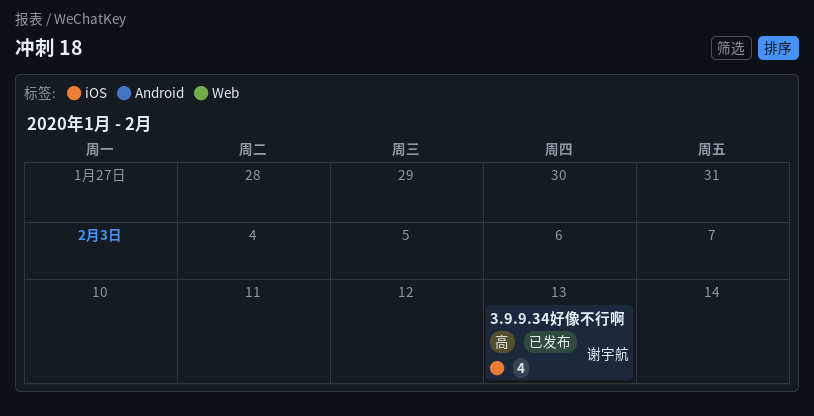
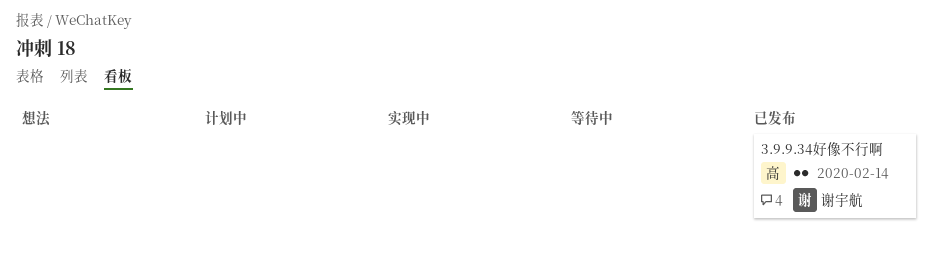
3.9.9.34好像不行啊, estimate: 4 -> 2
3.9.9.34好像不行啊, due: Feb 13 -> Feb 14

